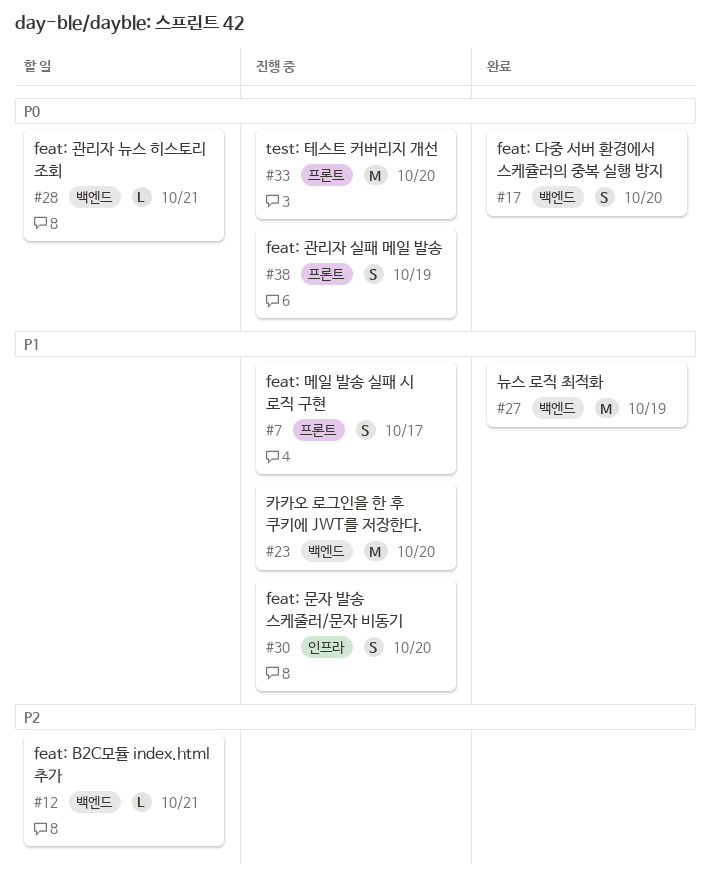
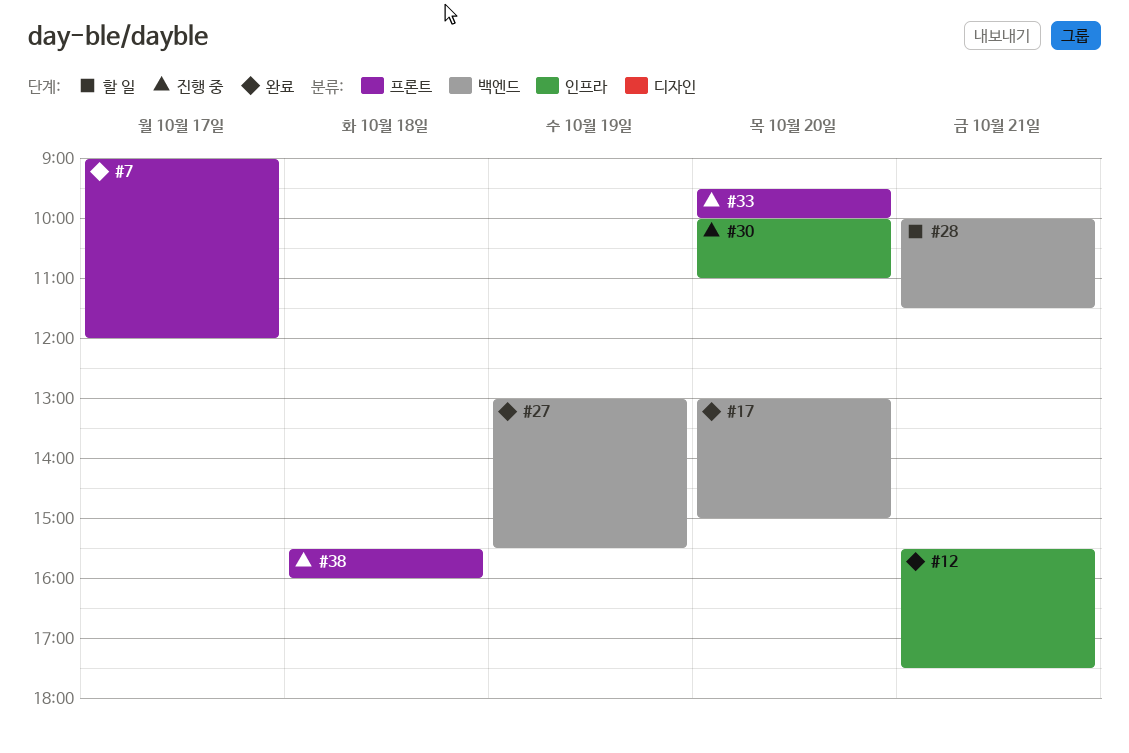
#7, status: 진행 중 -> 완료
#12, status: 할 일 -> 완료
#12, label: 백엔드 -> 인프라
#23: present -> none
#38, day: Oct 19 -> Oct 18

